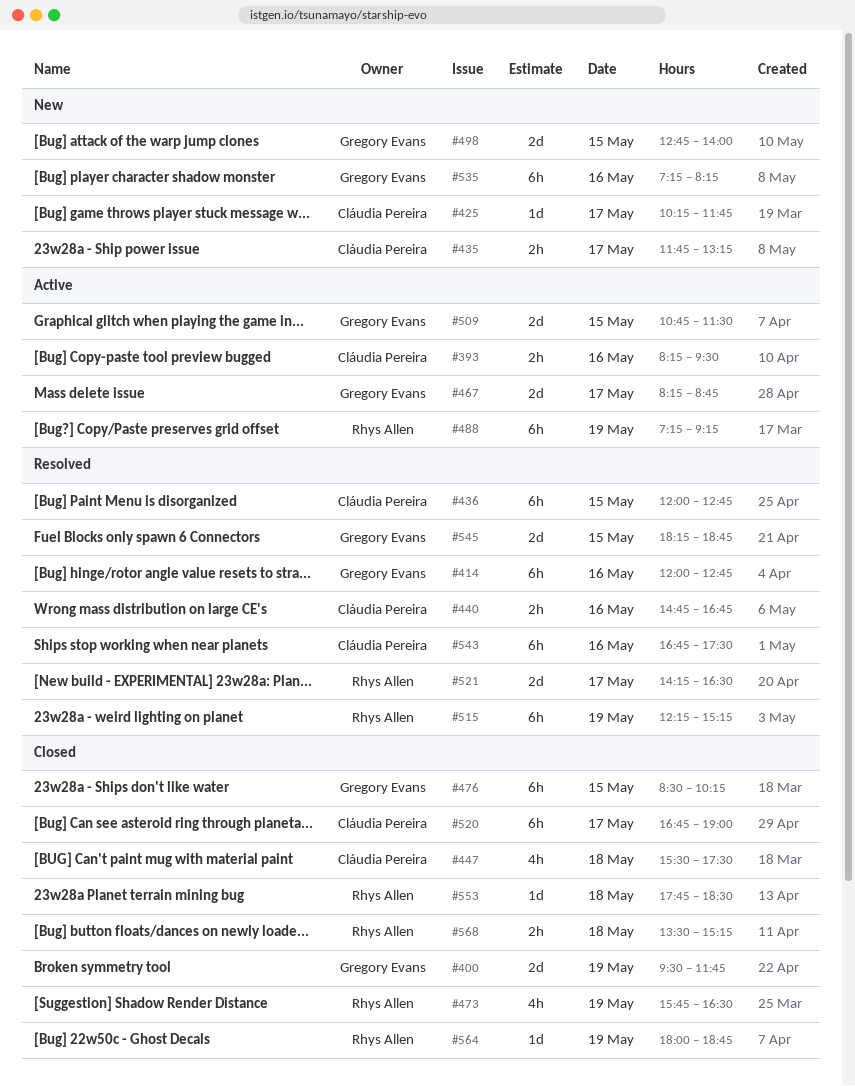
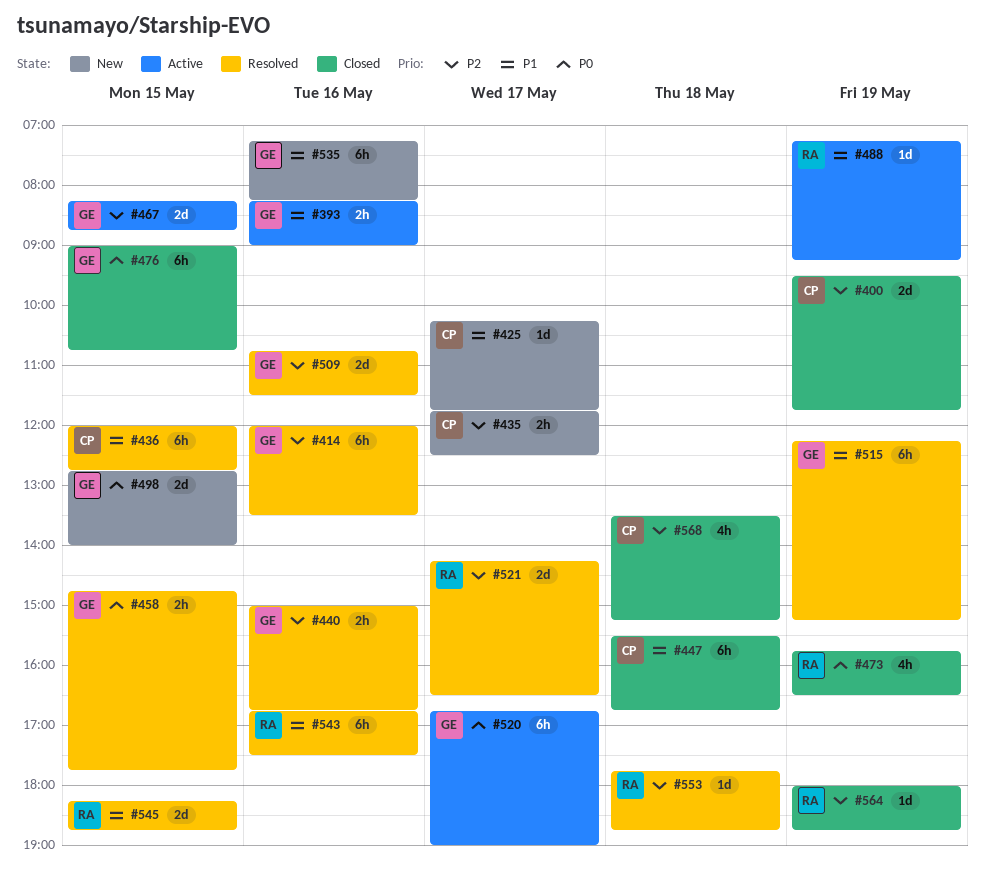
#393, owner: Cláudia Pereira -> Gregory Evans
#393, ends: 09:30 -> 09:00
#400, owner: Gregory Evans -> Cláudia Pereira
#414, ends: 12:45 -> 13:30
#435, ends: 13:15 -> 12:30
#440, owner: Cláudia Pereira -> Gregory Evans
#440, begins: 14:45 -> 15:00
#447, estimate: 4h -> 6h
#447, ends: 17:30 -> 16:45
#458: none -> present
#467, day: May 17 -> May 15
#476, begins: 08:30 -> 09:00
#476, ends: 10:15 -> 10:45
#488, estimate: 6h -> 1d
#509, status: Active -> Resolved
#509, day: May 15 -> May 16
#515, owner: Rhys Allen -> Gregory Evans
#520, status: Closed -> Active
#520, owner: Cláudia Pereira -> Gregory Evans
#543, owner: Cláudia Pereira -> Rhys Allen
#545, owner: Gregory Evans -> Rhys Allen
#553, status: Closed -> Resolved
#553, ends: 18:30 -> 18:45
#568, owner: Rhys Allen -> Cláudia Pereira
#568, estimate: 2h -> 4h

